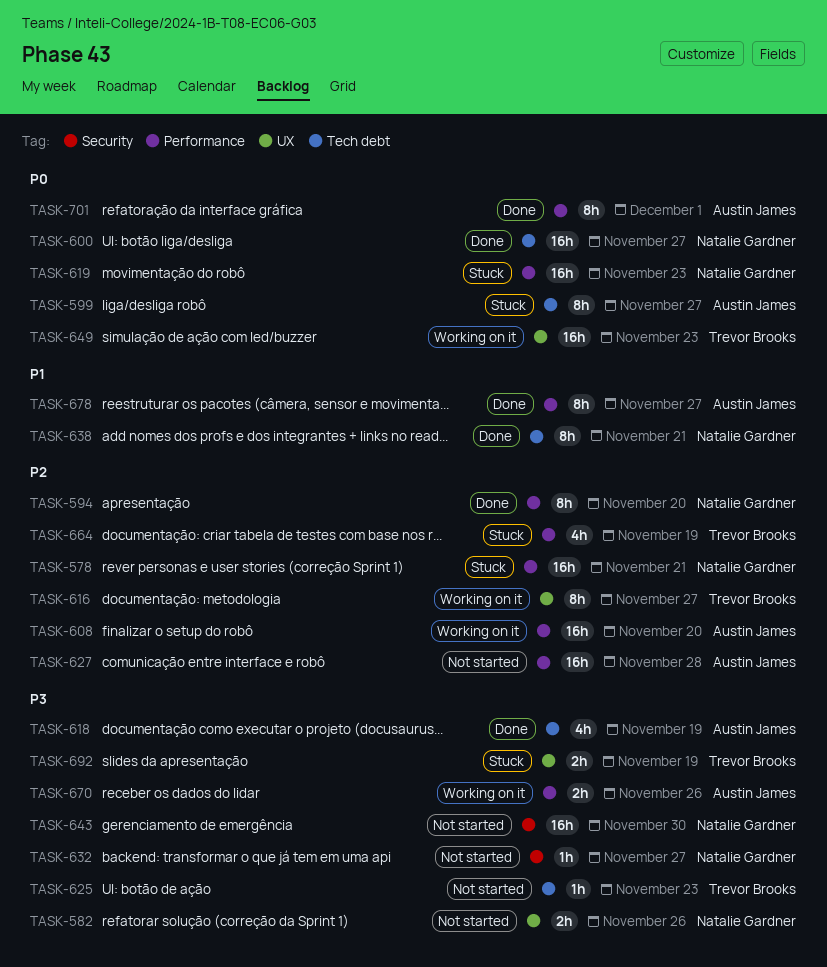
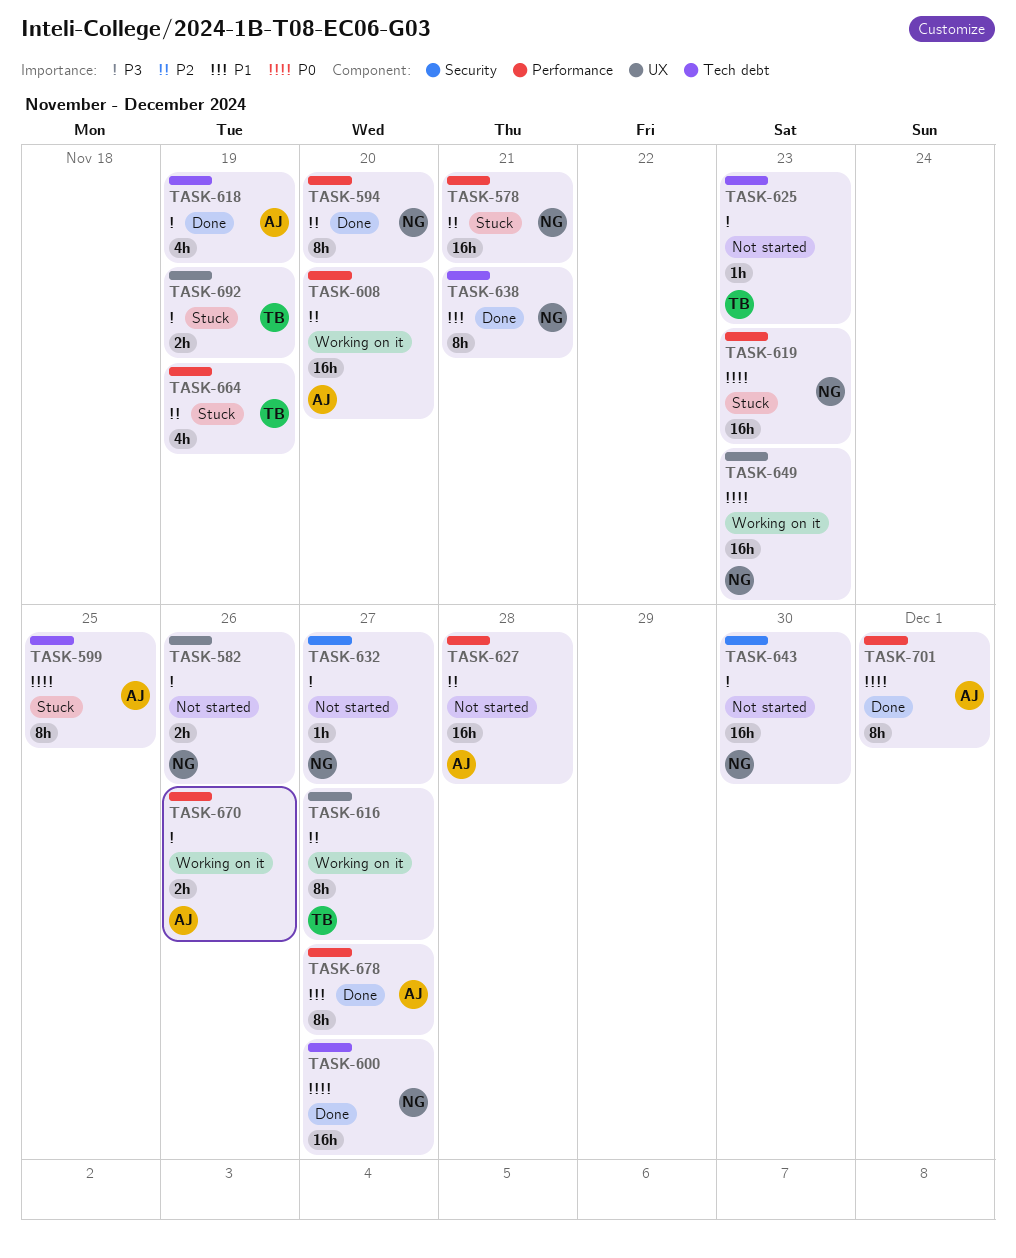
TASK-599, due: Nov 27 -> Nov 25
TASK-649, owner: Trevor Brooks -> Natalie Gardner

